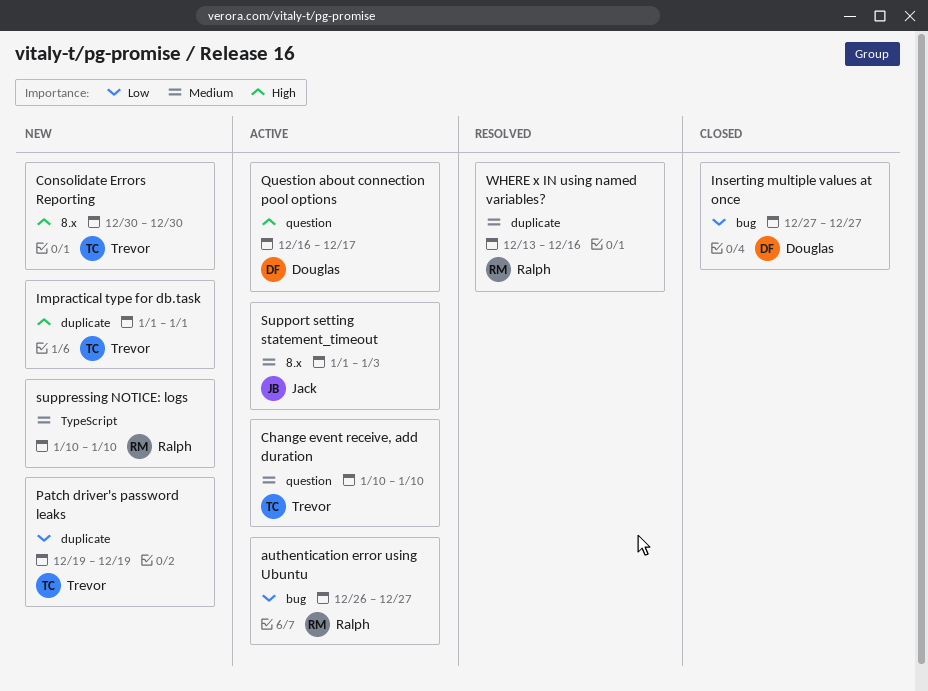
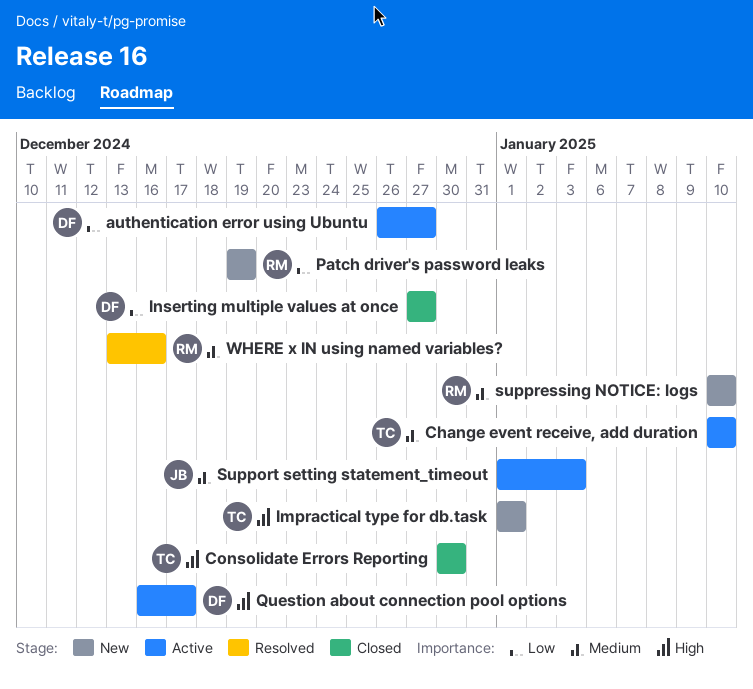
authentication error using Ubuntu, owner: Ralph -> Douglas
Consolidate Errors Reporting, status: New -> Closed
Patch driver's password leaks, owner: Trevor -> Ralph

